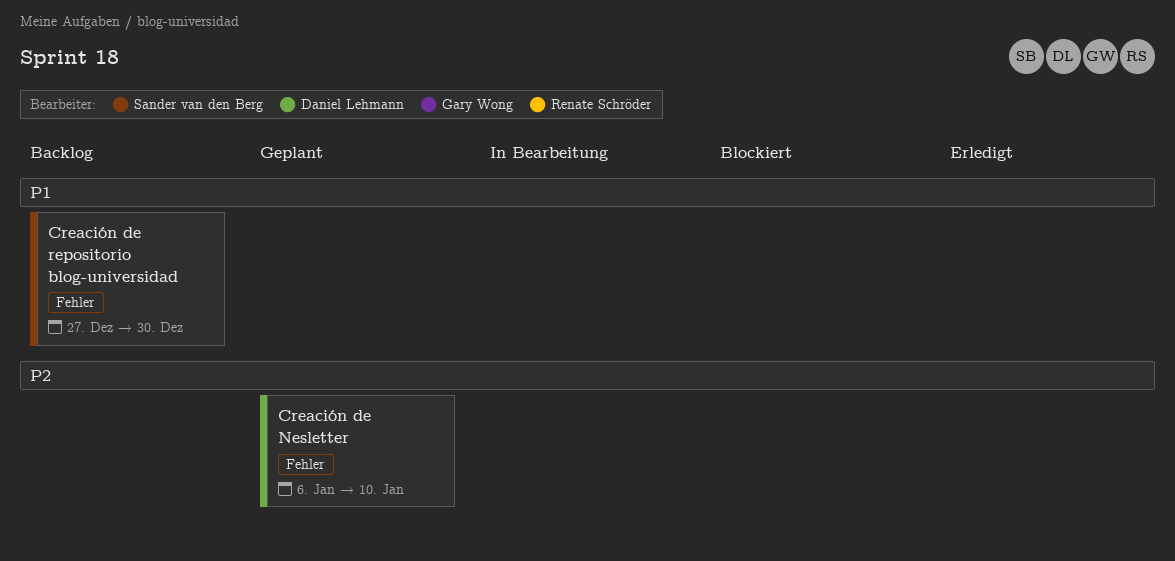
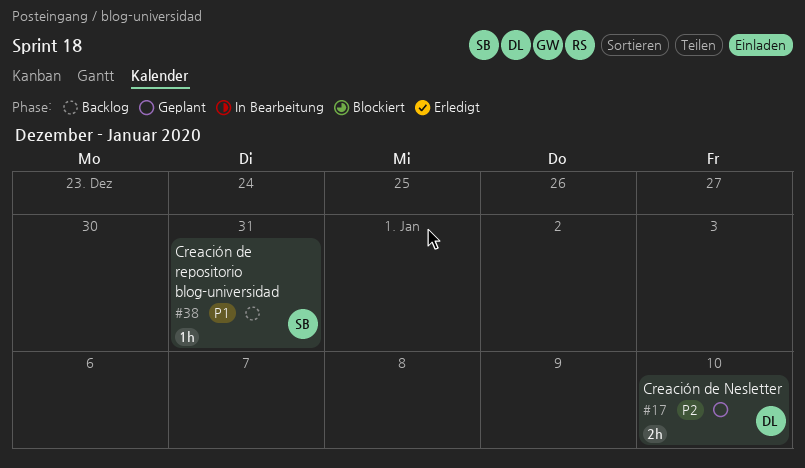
Creación de repositorio blog-universidad, due: Dec 30 -> Dec 31

